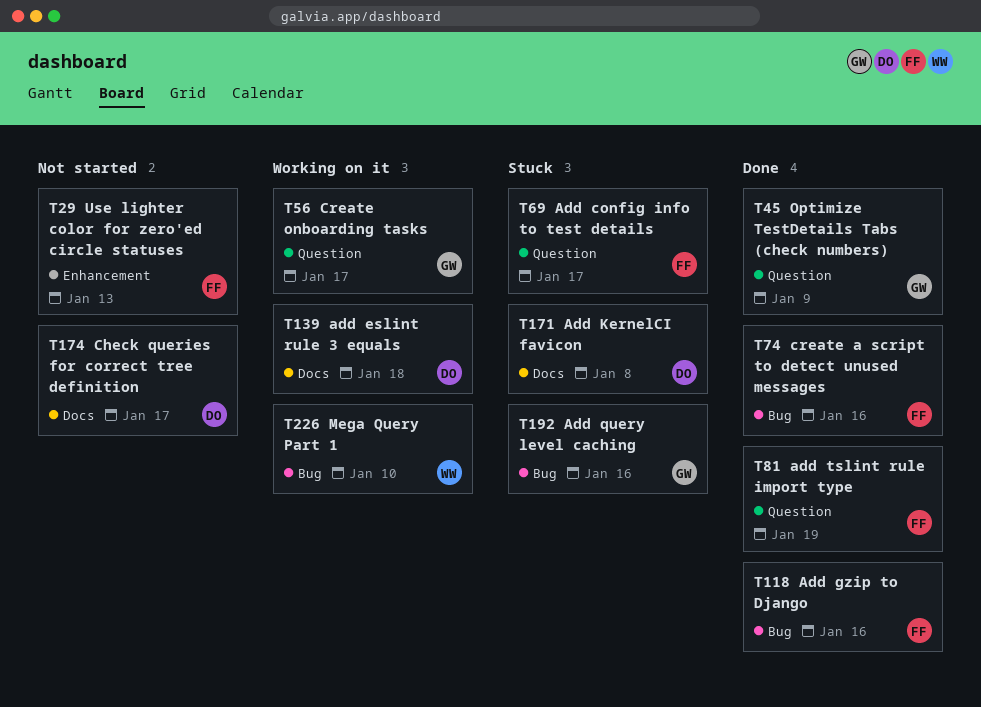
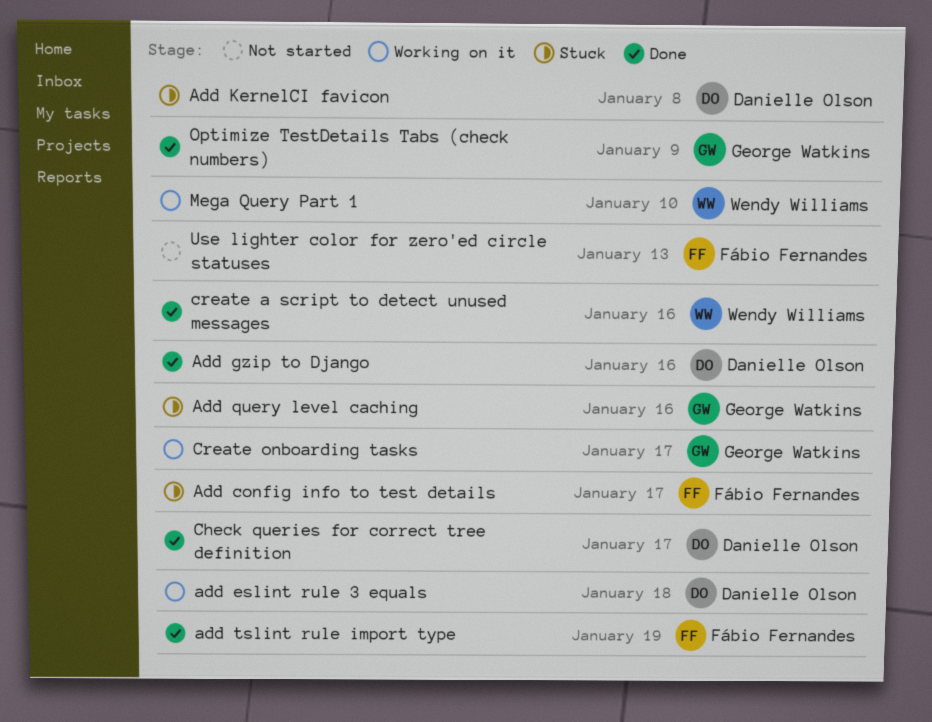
Add gzip to Django, owner: Fábio Fernandes -> Danielle Olson
Check queries for correct tree definition, status: Not started -> Done
create a script to detect unused messages, owner: Fábio Fernandes -> Wendy Williams

